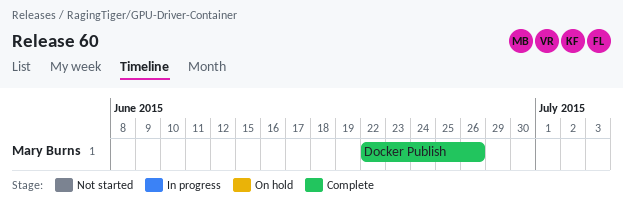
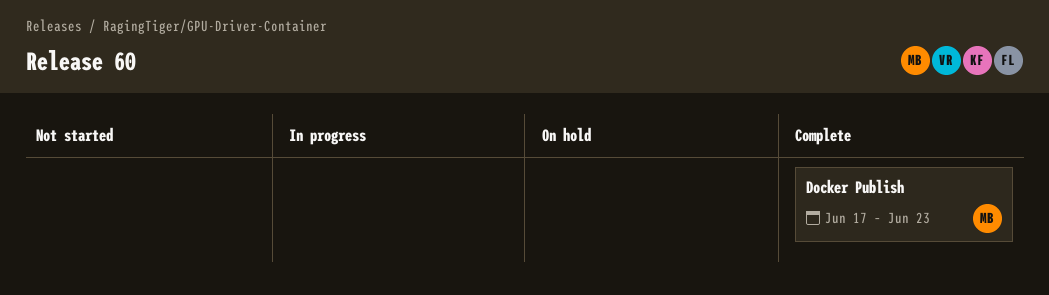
Docker Publish, start: Jun 22 -> Jun 17
Docker Publish, due: Jun 26 -> Jun 23

